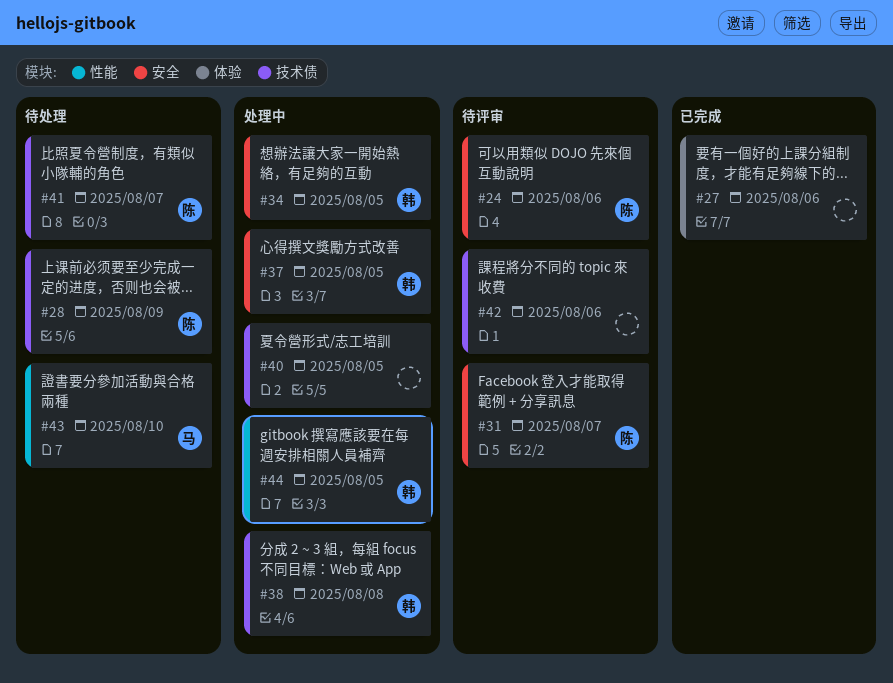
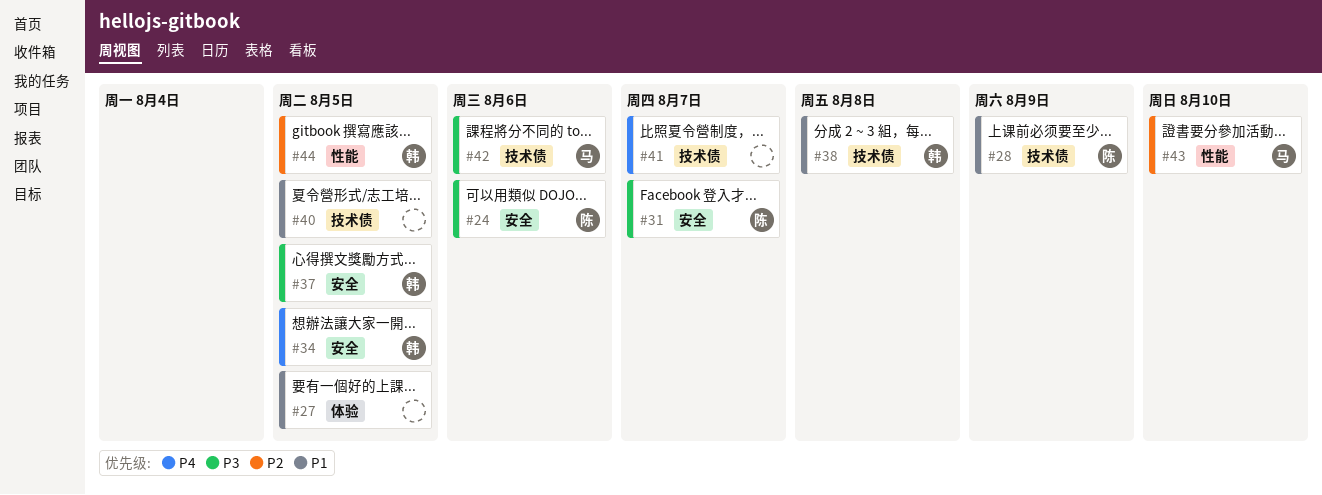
#27, due: Aug 6 -> Aug 5
#41, owner: 陈 -> none
#42, owner: none -> 马

